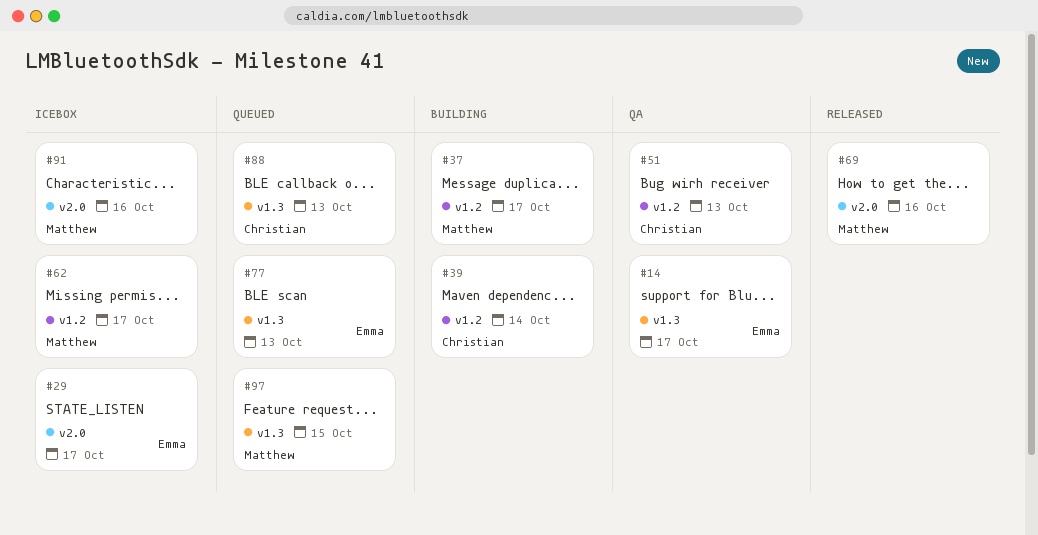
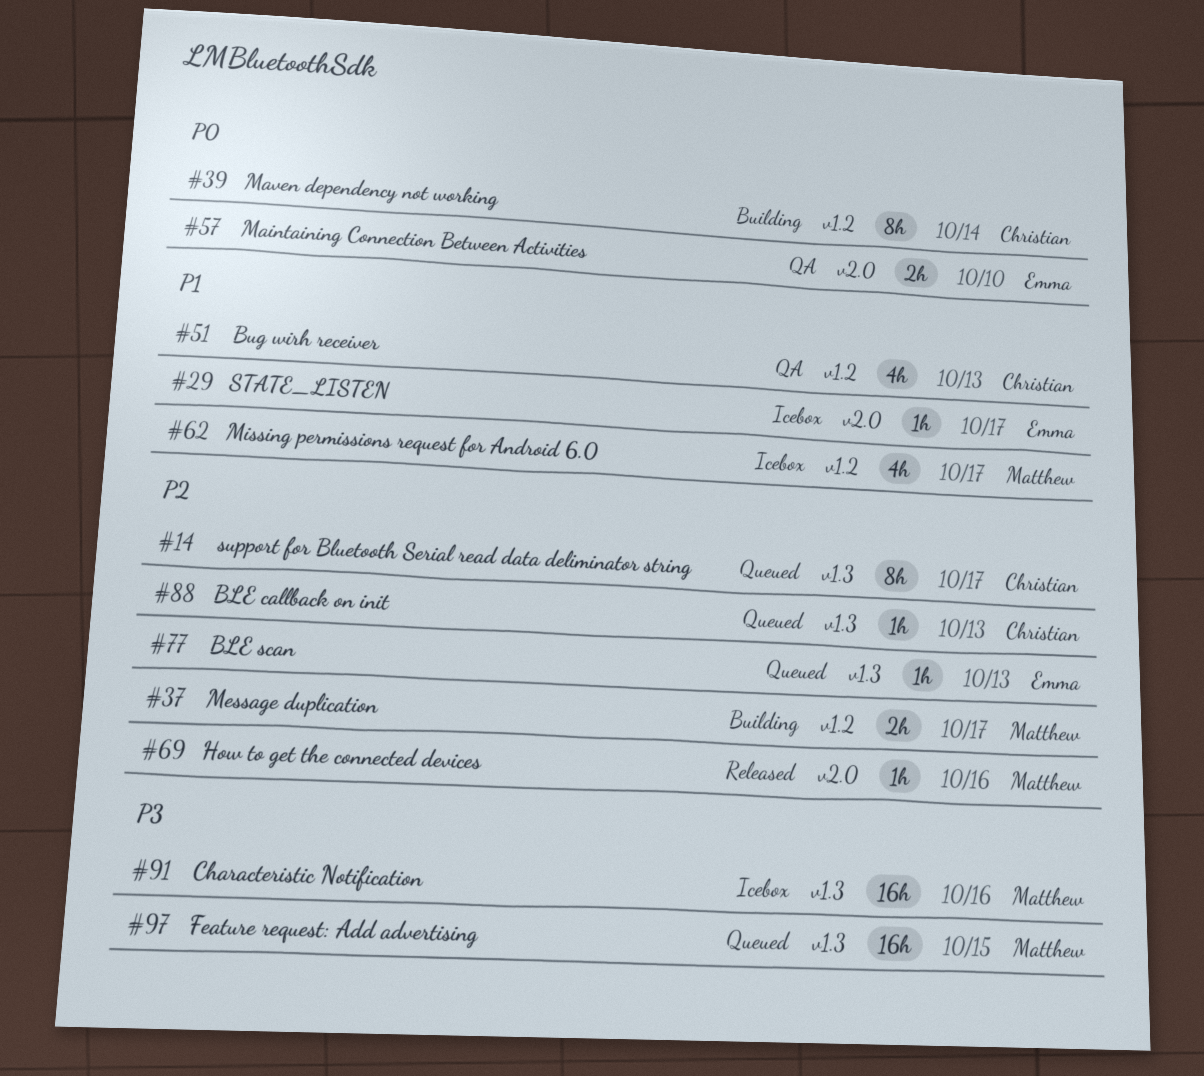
#14, status: QA -> Queued
#14, owner: Emma -> Christian
#57: none -> present
#91, label: v2.0 -> v1.3

